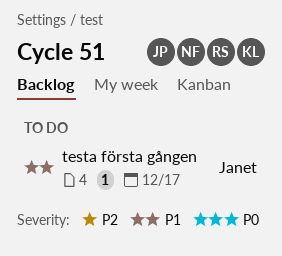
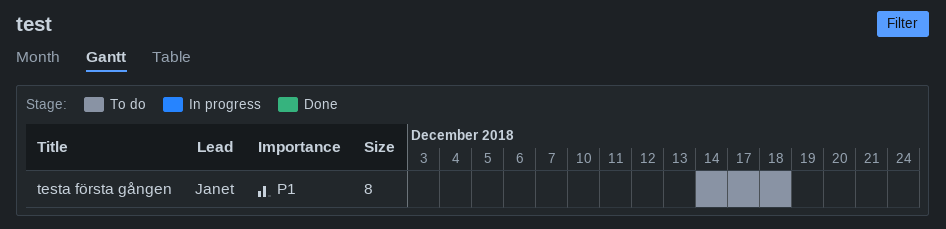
testa första gången, estimate: 1 -> 8
testa första gången, due: Dec 17 -> Dec 18

